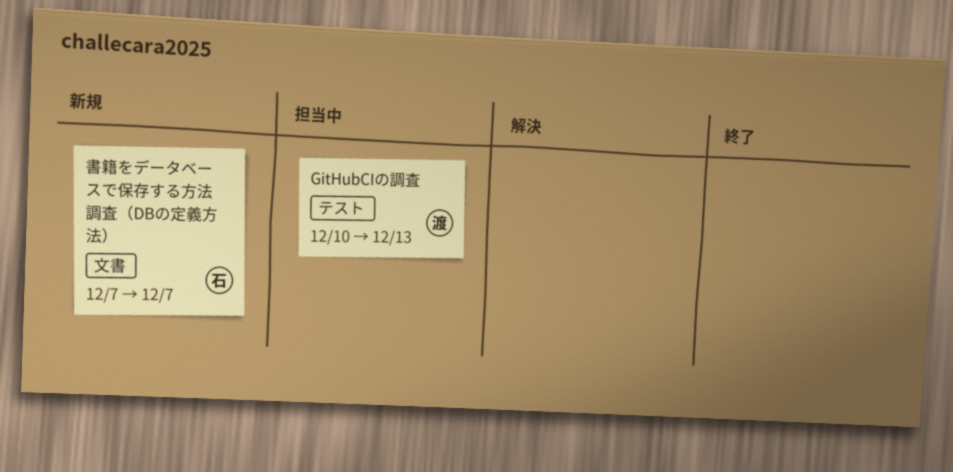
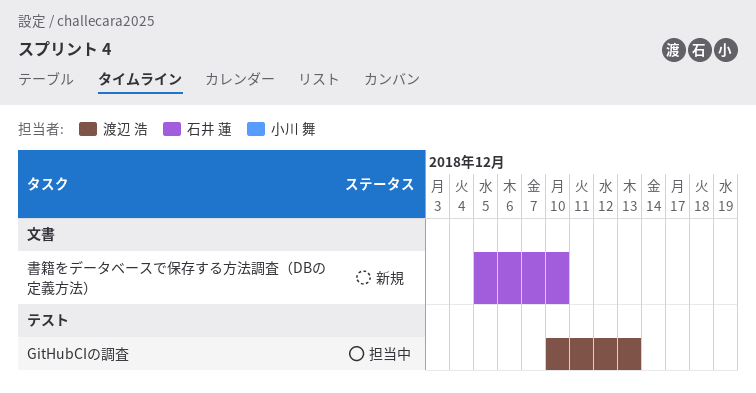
書籍をデータベースで保存する方法調査（DBの定義方法）, start: Dec 7 -> Dec 5
書籍をデータベースで保存する方法調査（DBの定義方法）, due: Dec 7 -> Dec 10

